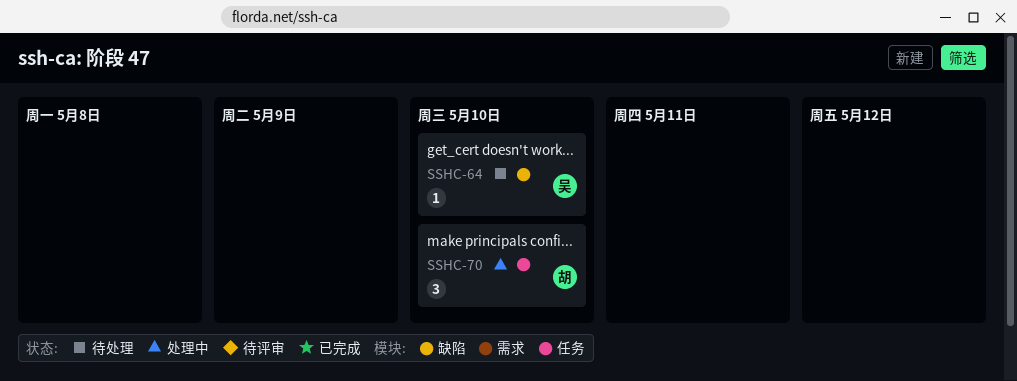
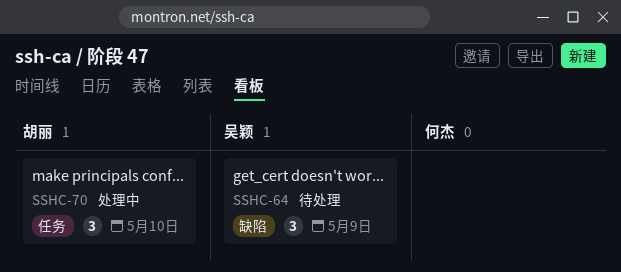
SSHC-64, estimate: 1 -> 3
SSHC-64, due: May 10 -> May 9

